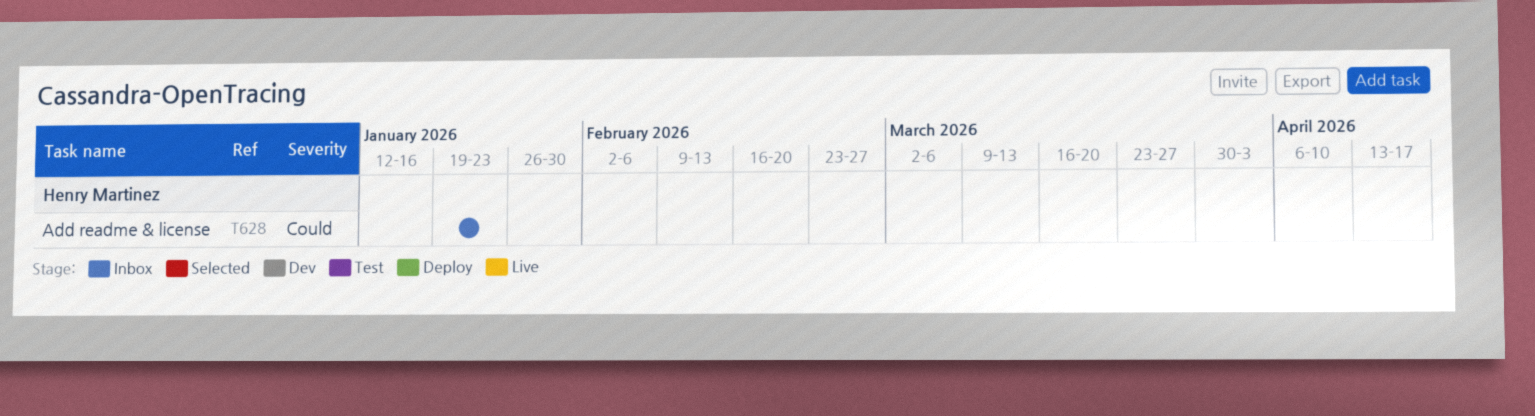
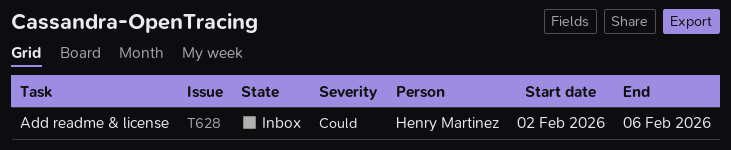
T628, start: Jan 19 -> Feb 2
T628, due: Jan 23 -> Feb 6

